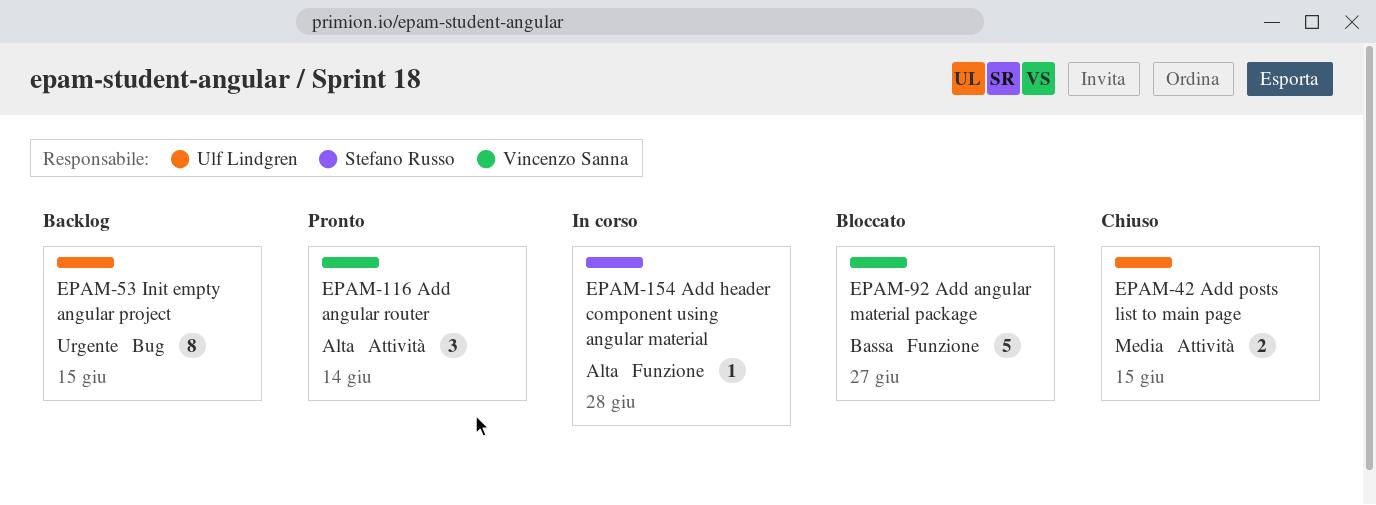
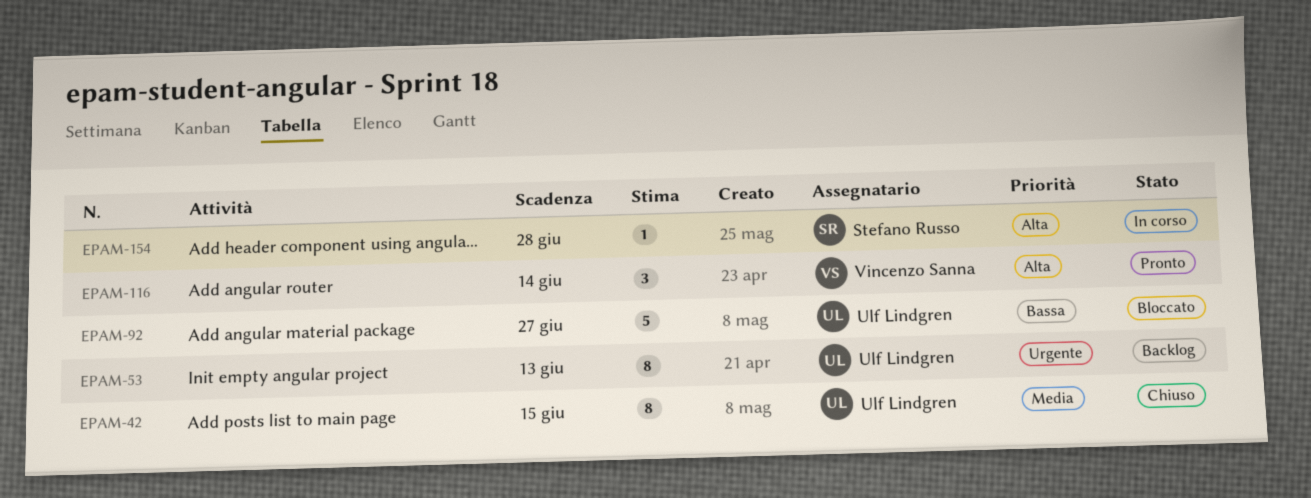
EPAM-42, estimate: 2 -> 8
EPAM-53, due: Jun 15 -> Jun 13
EPAM-92, owner: Vincenzo Sanna -> Ulf Lindgren

